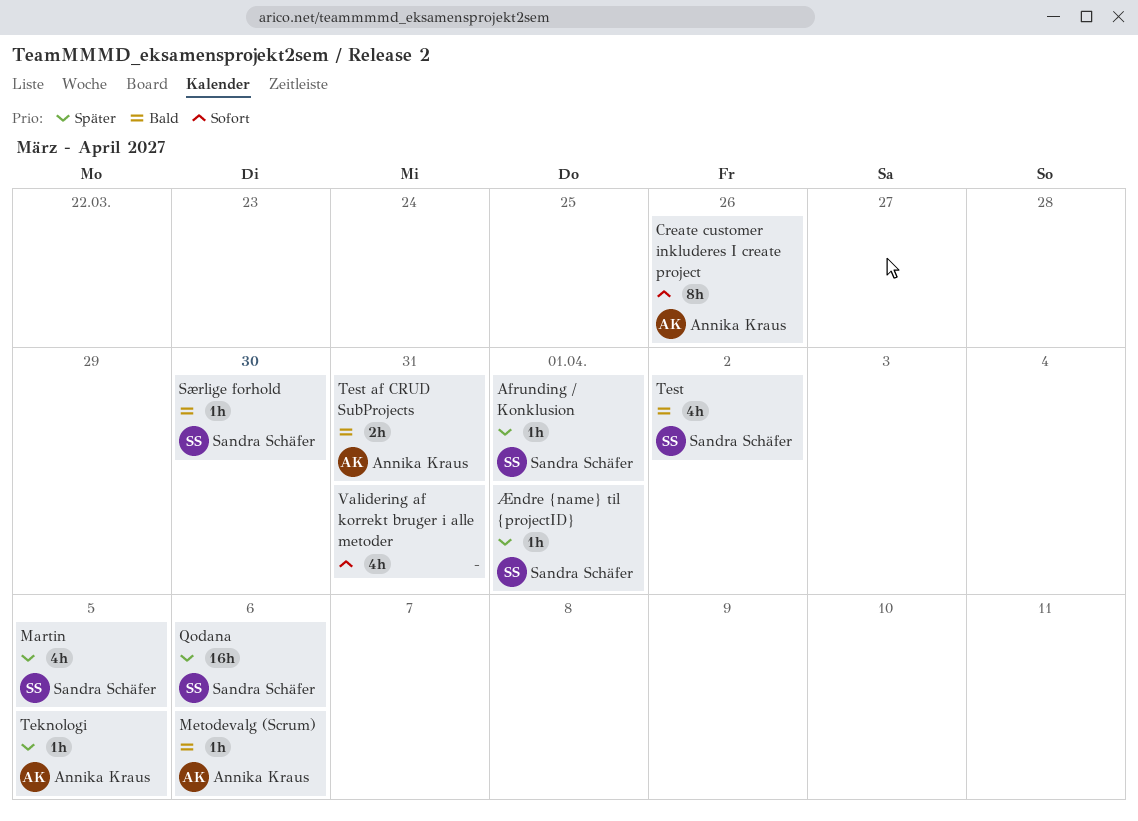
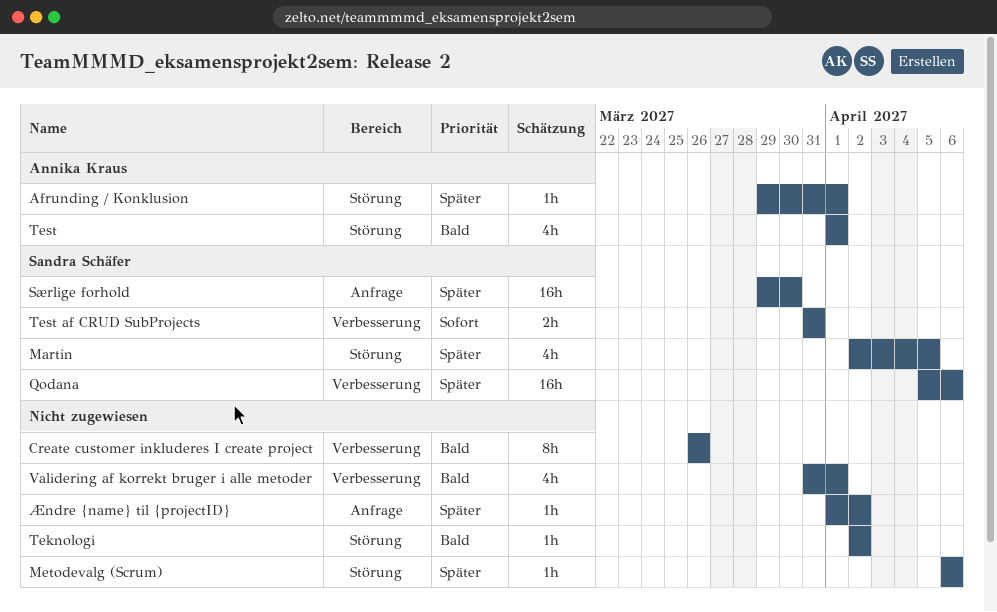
Afrunding / Konklusion, owner: Sandra Schäfer -> Annika Kraus
Create customer inkluderes I create project, owner: Annika Kraus -> none
Create customer inkluderes I create project, priority: Sofort -> Bald
Metodevalg (Scrum), owner: Annika Kraus -> none
Metodevalg (Scrum), priority: Bald -> Später
Særlige forhold, priority: Bald -> Später
Særlige forhold, estimate: 1h -> 16h
Teknologi, owner: Annika Kraus -> none
Teknologi, priority: Später -> Bald
Teknologi, due: Apr 5 -> Apr 2
Test, owner: Sandra Schäfer -> Annika Kraus
Test, due: Apr 2 -> Apr 1
Test af CRUD SubProjects, owner: Annika Kraus -> Sandra Schäfer
Test af CRUD SubProjects, priority: Bald -> Sofort
Validering af korrekt bruger i alle metoder, priority: Sofort -> Bald
Validering af korrekt bruger i alle metoder, due: Mar 31 -> Apr 1
Ændre {name} til {projectID}, owner: Sandra Schäfer -> none
Ændre {name} til {projectID}, due: Apr 1 -> Apr 2

